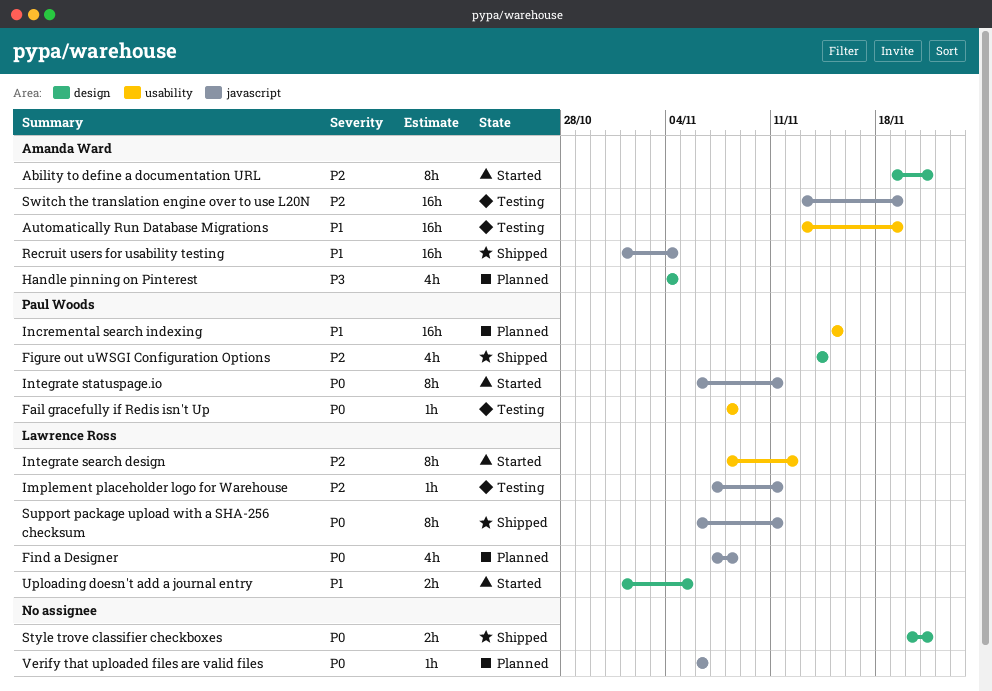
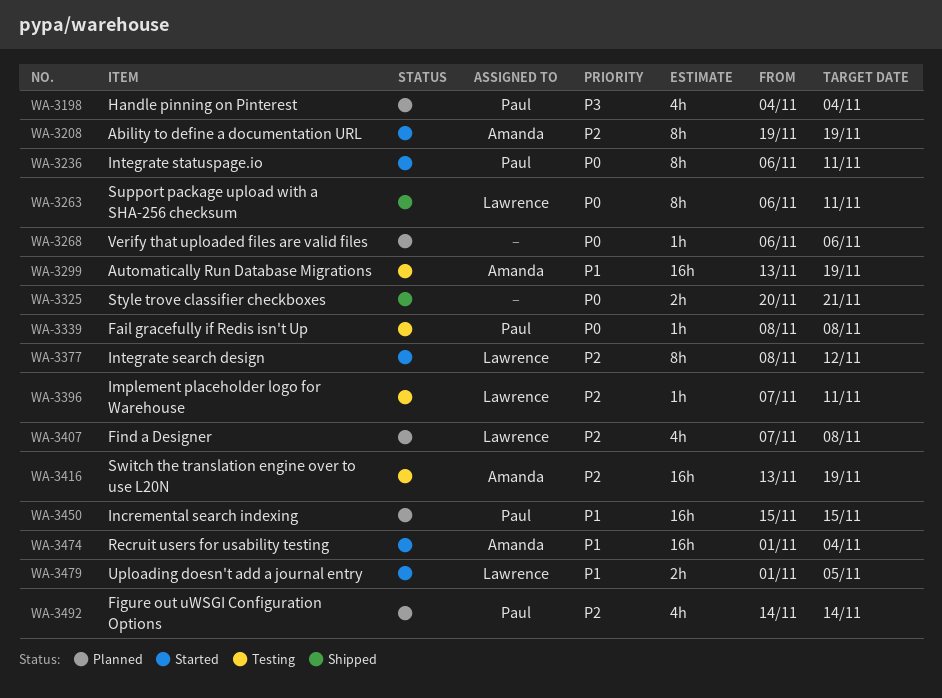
Ability to define a documentation URL, due: Nov 21 -> Nov 19
Figure out uWSGI Configuration Options, status: Shipped -> Planned
Find a Designer, priority: P0 -> P2
Handle pinning on Pinterest, owner: Amanda Ward -> Paul Woods
Recruit users for usability testing, status: Shipped -> Started

